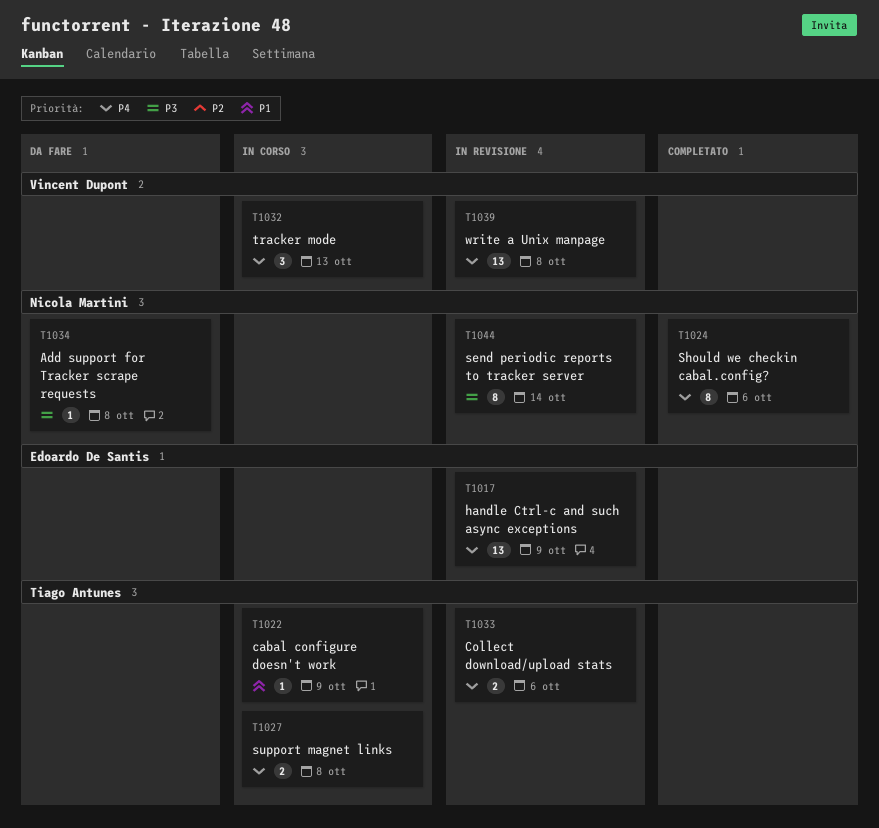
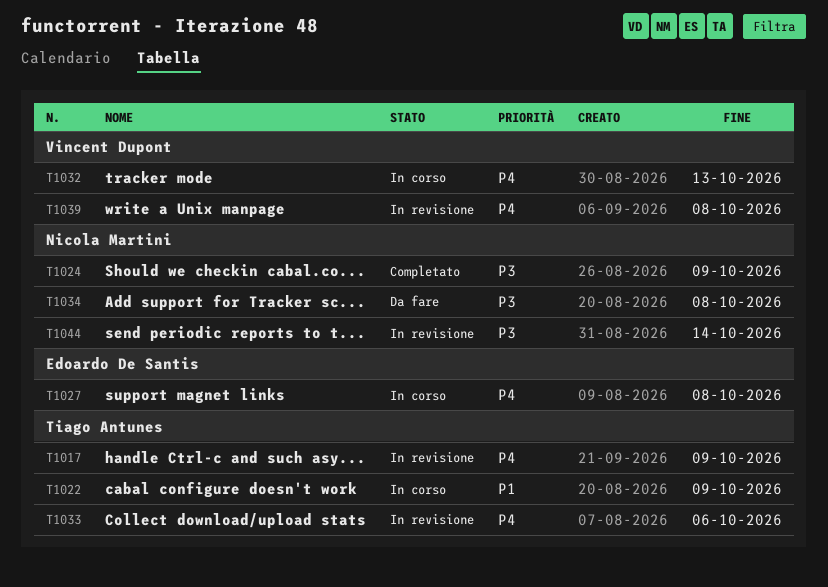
T1017, owner: Edoardo De Santis -> Tiago Antunes
T1024, priority: P4 -> P3
T1024, due: Oct 6 -> Oct 9
T1027, owner: Tiago Antunes -> Edoardo De Santis

